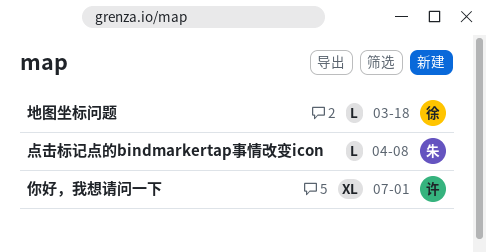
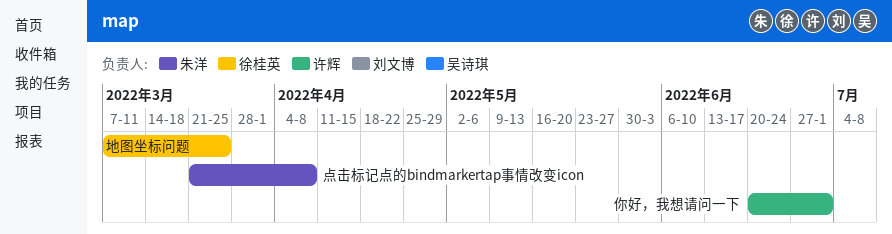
地图坐标问题, due: Mar 18 -> Mar 25

